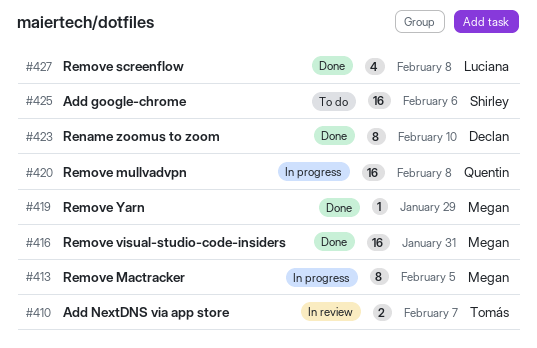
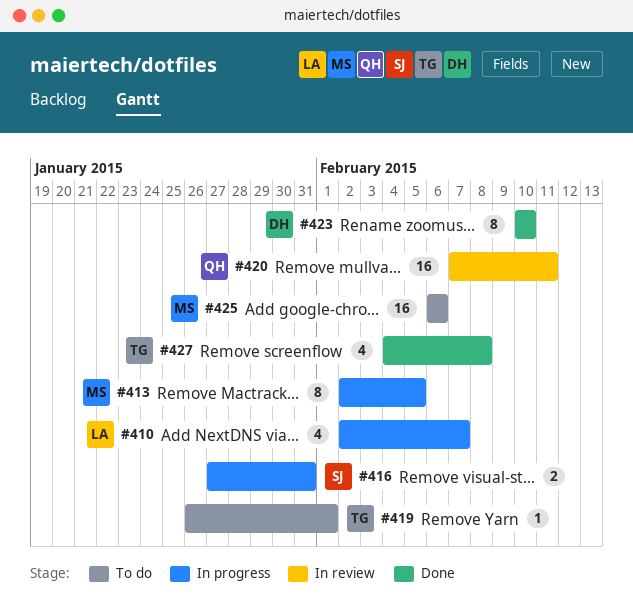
#410, status: In review -> In progress
#410, owner: Tomás -> Luciana
#410, estimate: 2 -> 4
#416, status: Done -> In progress
#416, owner: Megan -> Shirley
#416, estimate: 16 -> 2
#419, status: Done -> To do
#419, owner: Megan -> Tomás
#419, due: Jan 29 -> Feb 1
#420, status: In progress -> In review
#420, due: Feb 8 -> Feb 11
#425, owner: Shirley -> Megan
#427, owner: Luciana -> Tomás

